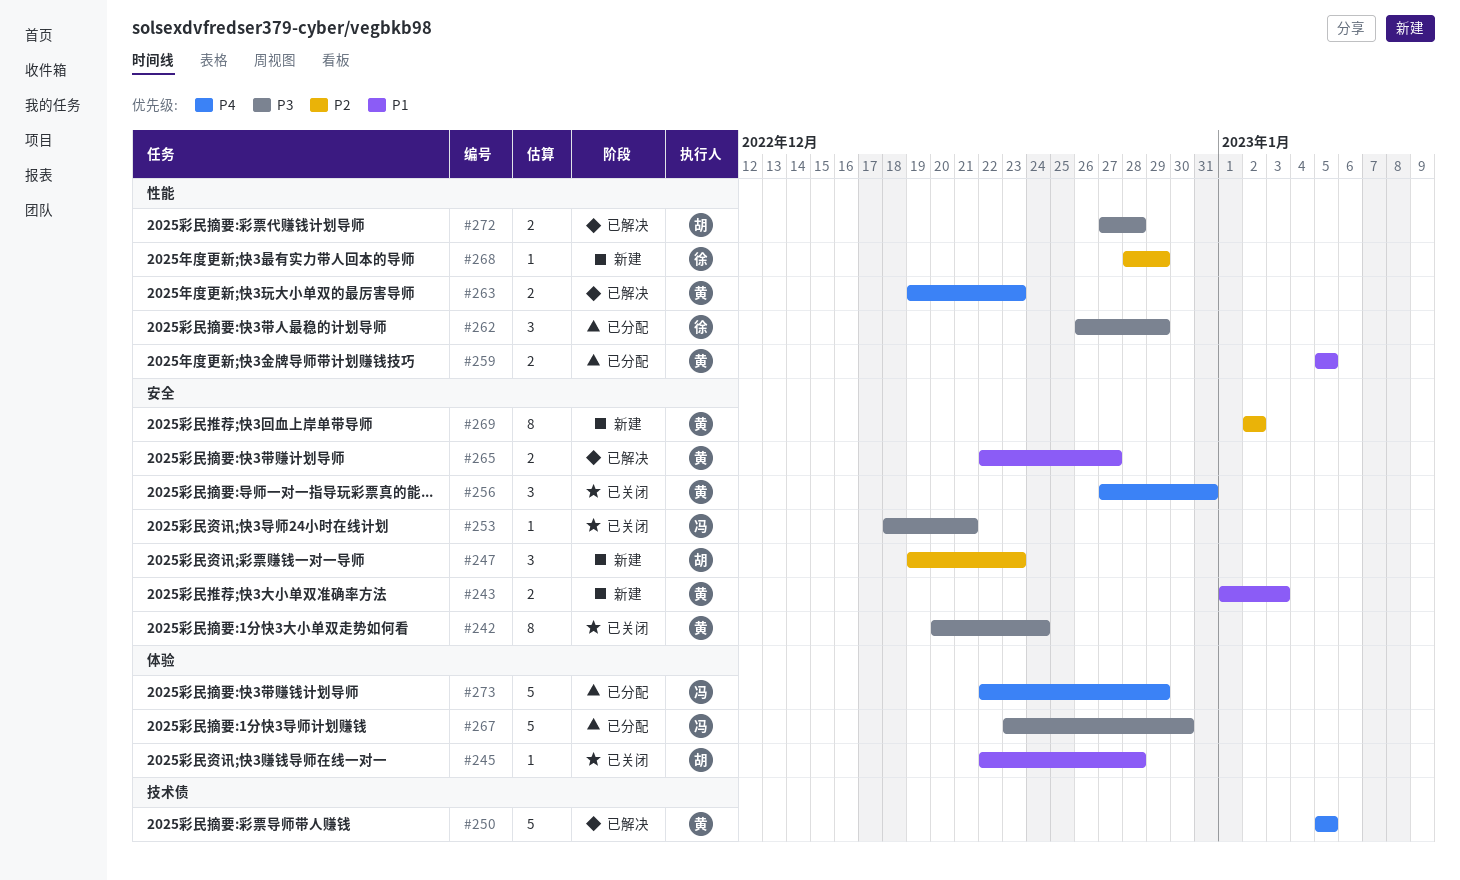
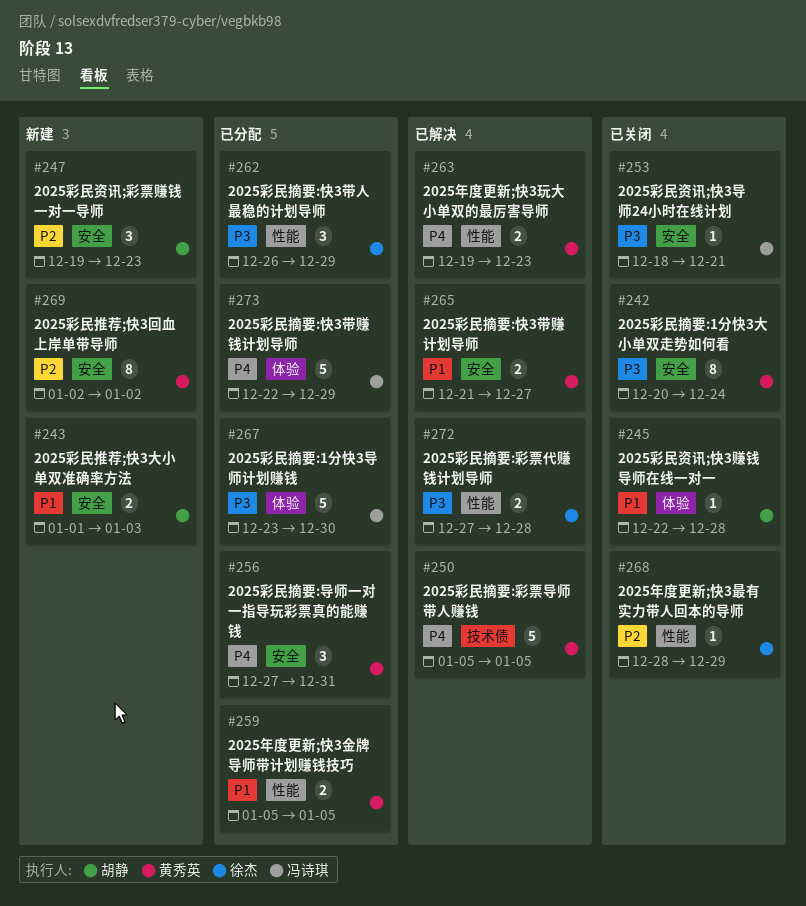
#243, owner: 黄秀英 -> 胡静
#256, status: 已关闭 -> 已分配
#265, start: Dec 22 -> Dec 21
#268, status: 新建 -> 已关闭
#272, owner: 胡静 -> 徐杰

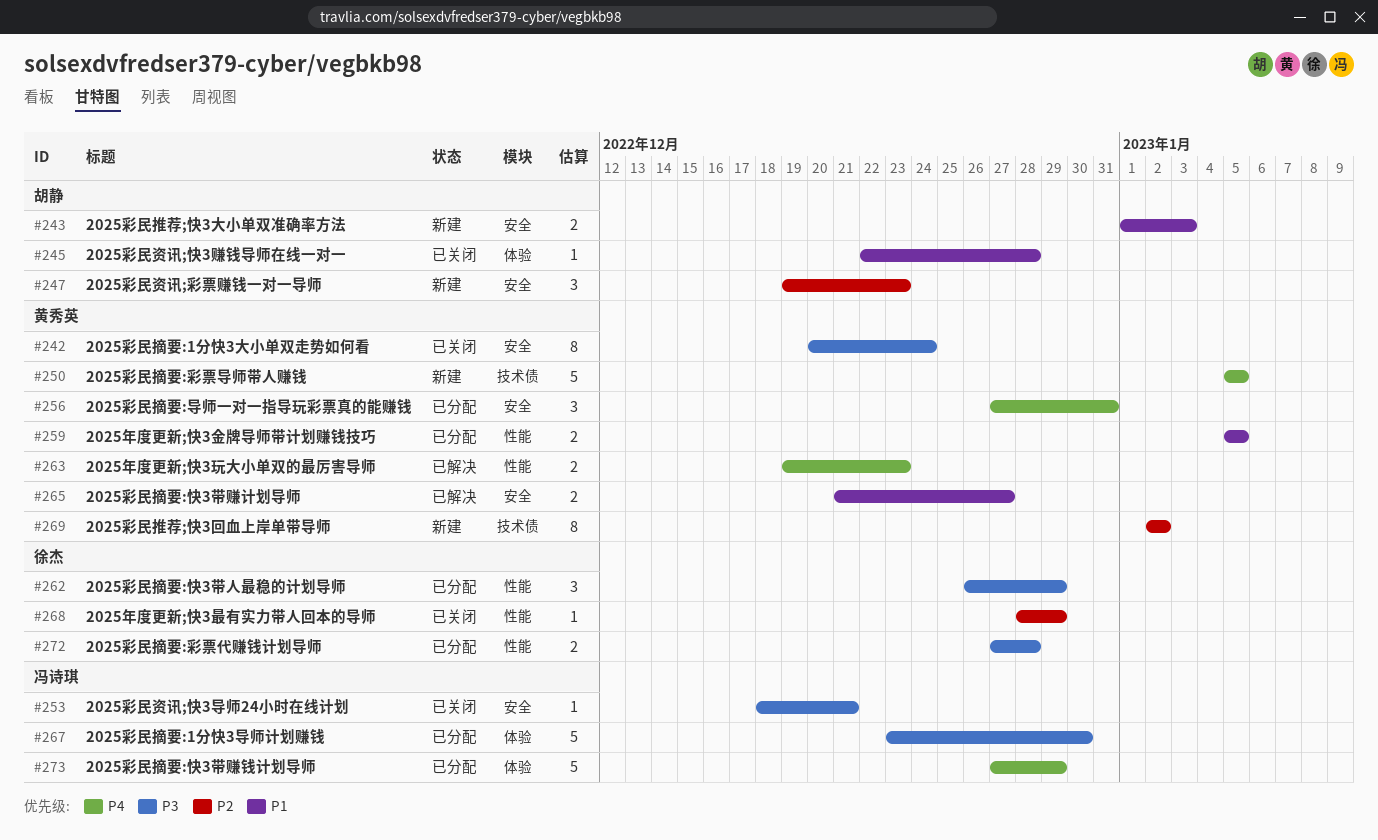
#250, status: 已解决 -> 新建
#269, label: 安全 -> 技术债
#272, status: 已解决 -> 已分配
#273, start: Dec 22 -> Dec 27

